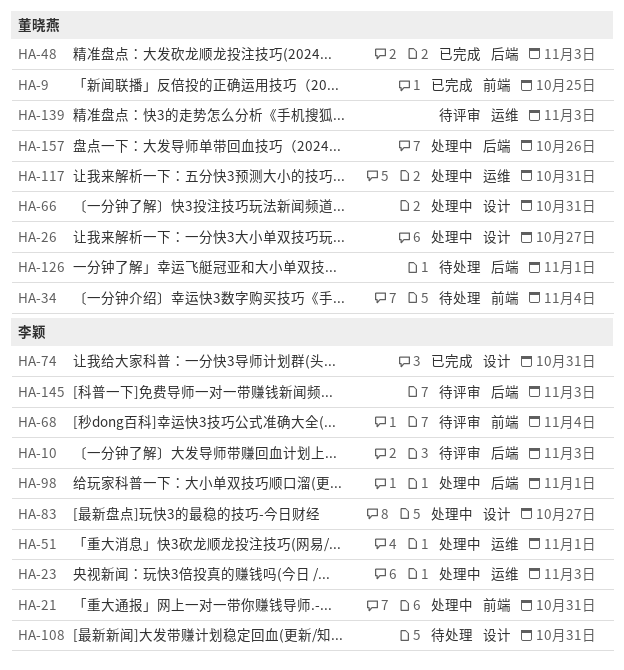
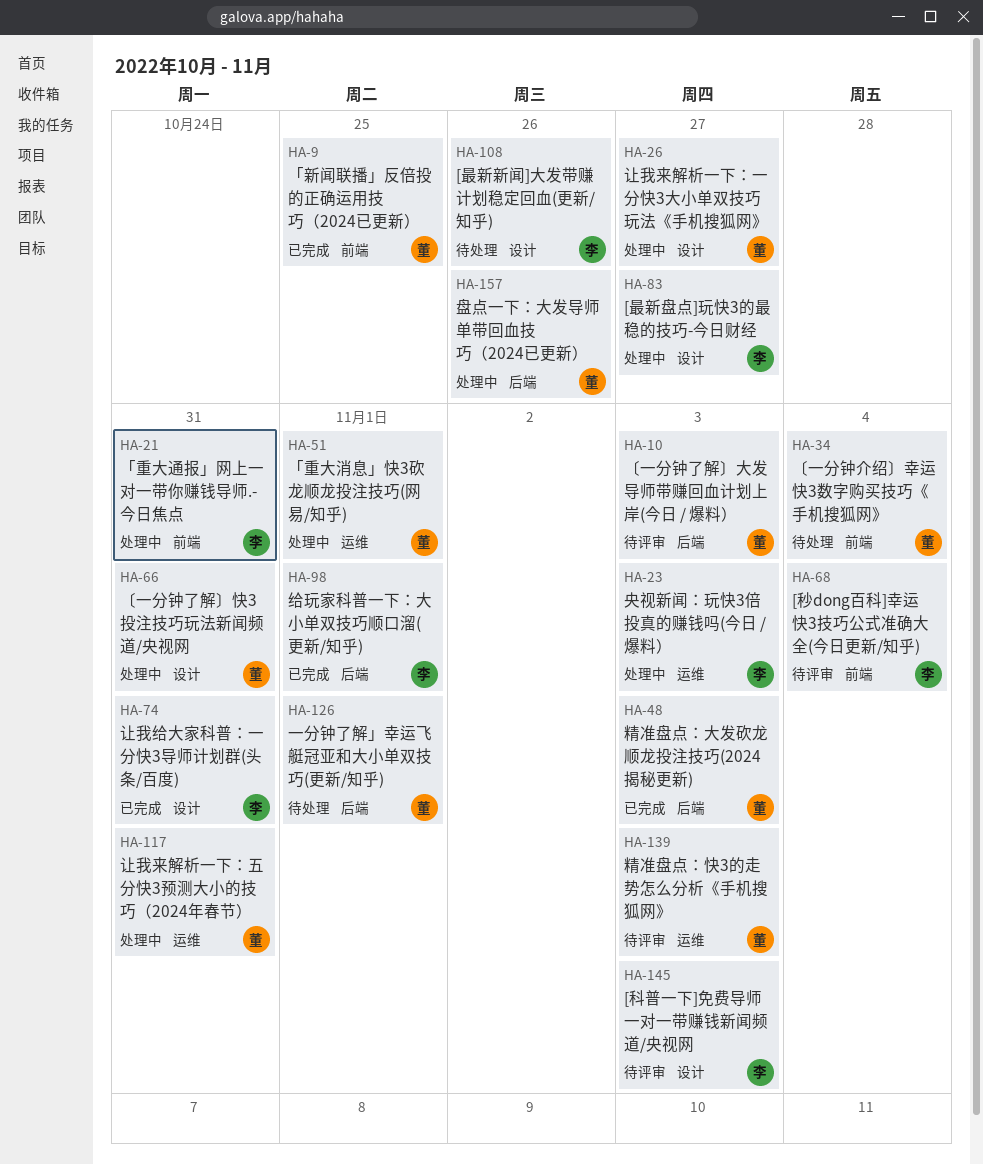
HA-10, owner: 李颖 -> 董晓燕
HA-51, owner: 李颖 -> 董晓燕
HA-98, status: 处理中 -> 已完成
HA-108, due: Oct 31 -> Oct 26
HA-145, label: 后端 -> 设计

